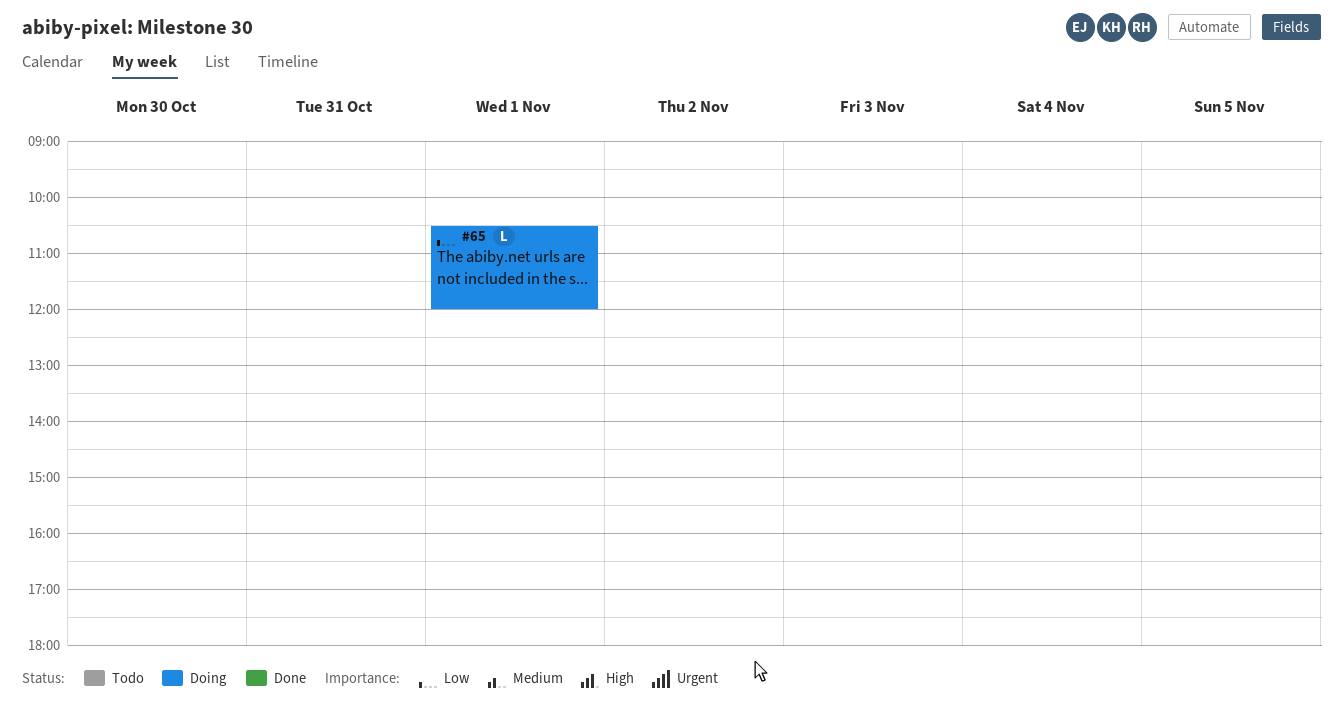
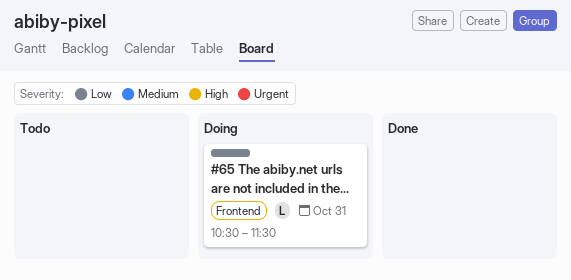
#65, day: Nov 1 -> Oct 31
#65, ends: 12:00 -> 11:30

